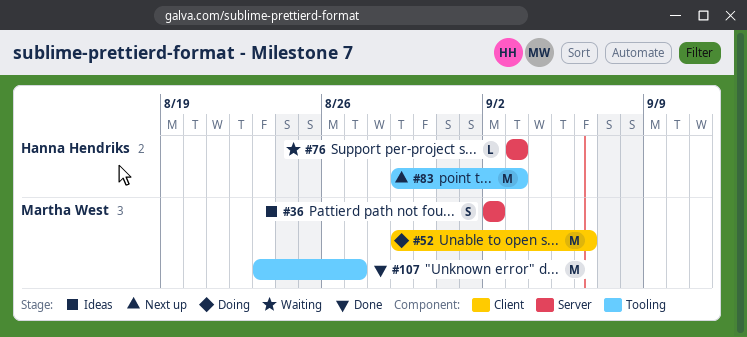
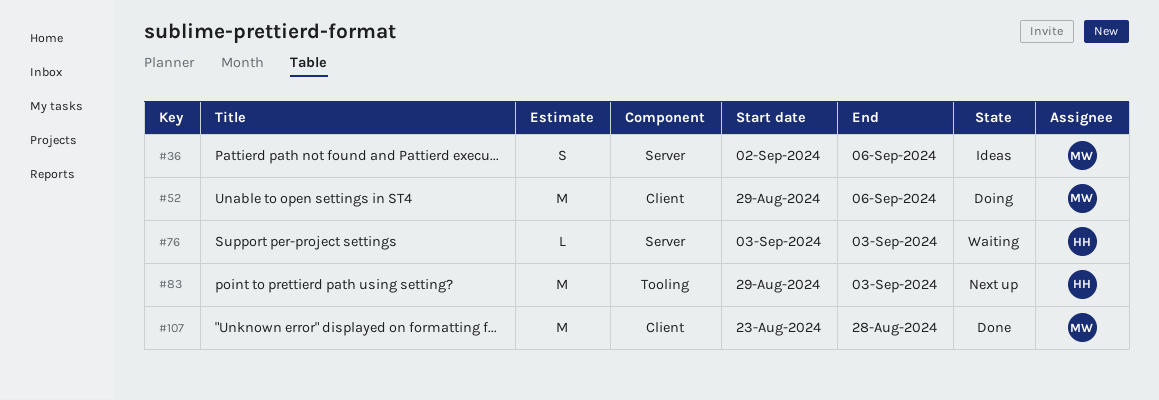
#36, due: Sep 2 -> Sep 6
#107, label: Tooling -> Client
#107, due: Aug 27 -> Aug 28

